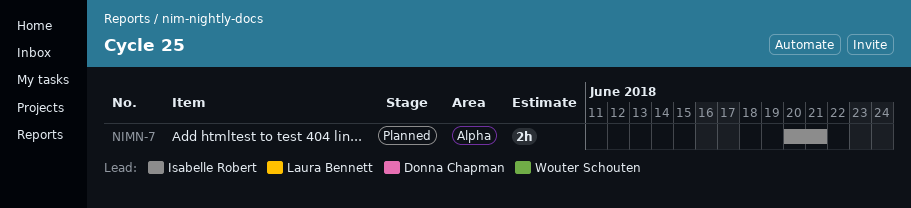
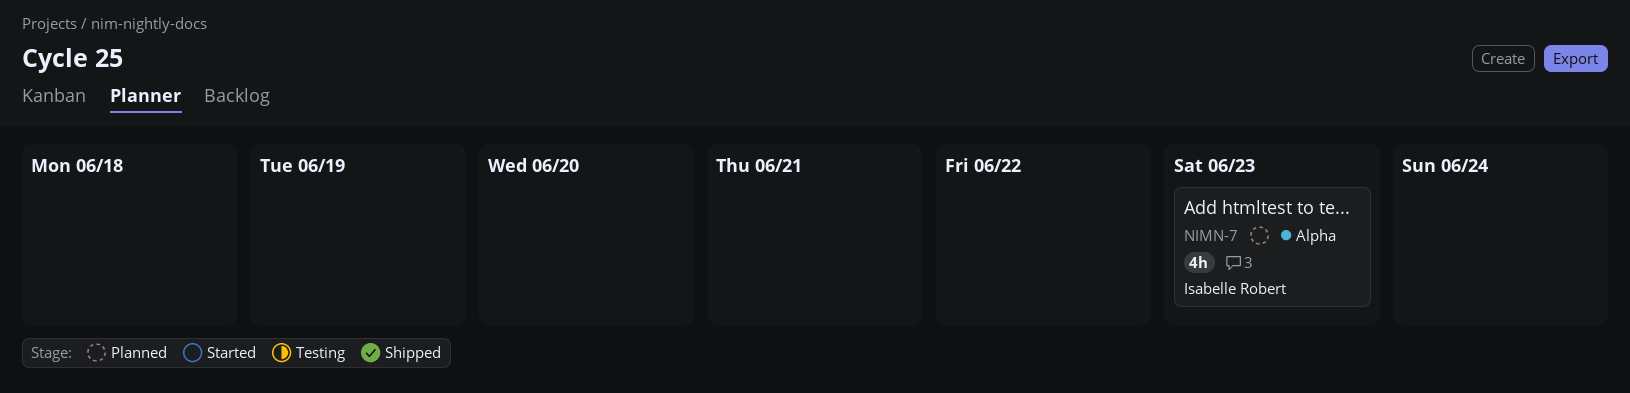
NIMN-7, estimate: 2h -> 4h
NIMN-7, due: Jun 21 -> Jun 23

